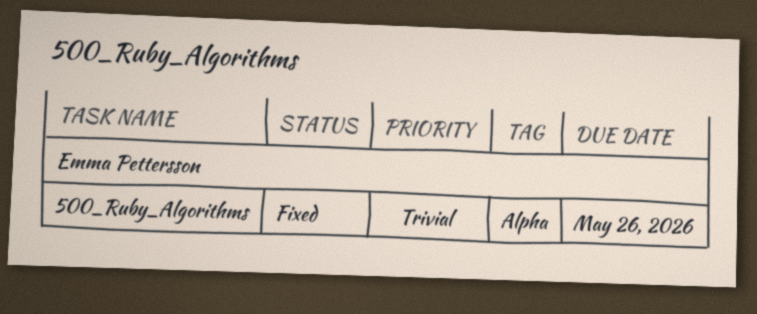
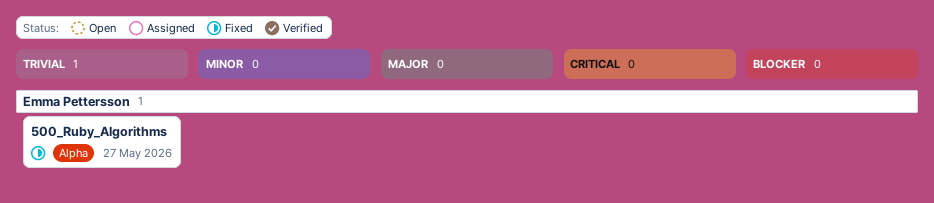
500_Ruby_Algorithms, due: May 26 -> May 27

